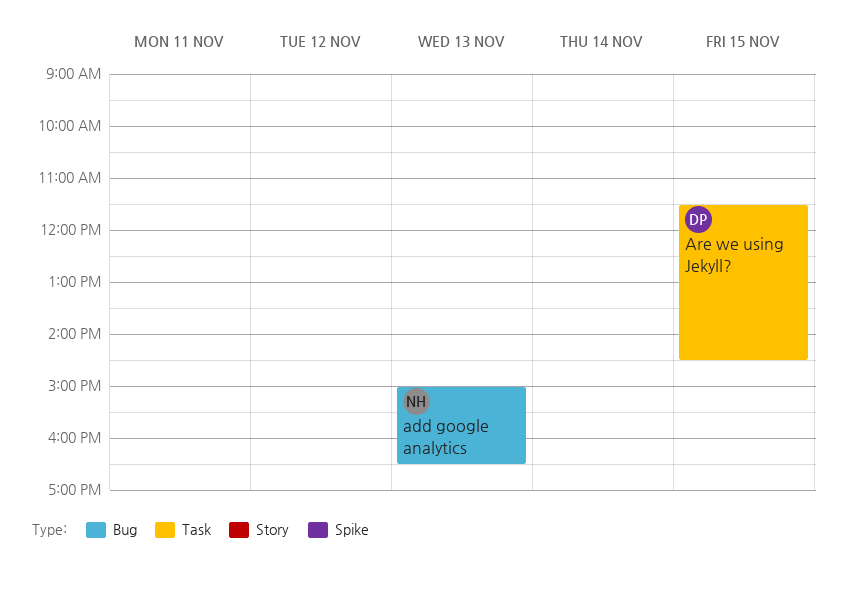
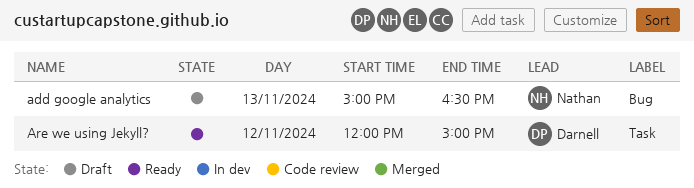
Are we using Jekyll?, day: Nov 15 -> Nov 12
Are we using Jekyll?, begins: 11:30 -> 12:00
Are we using Jekyll?, ends: 14:30 -> 15:00

